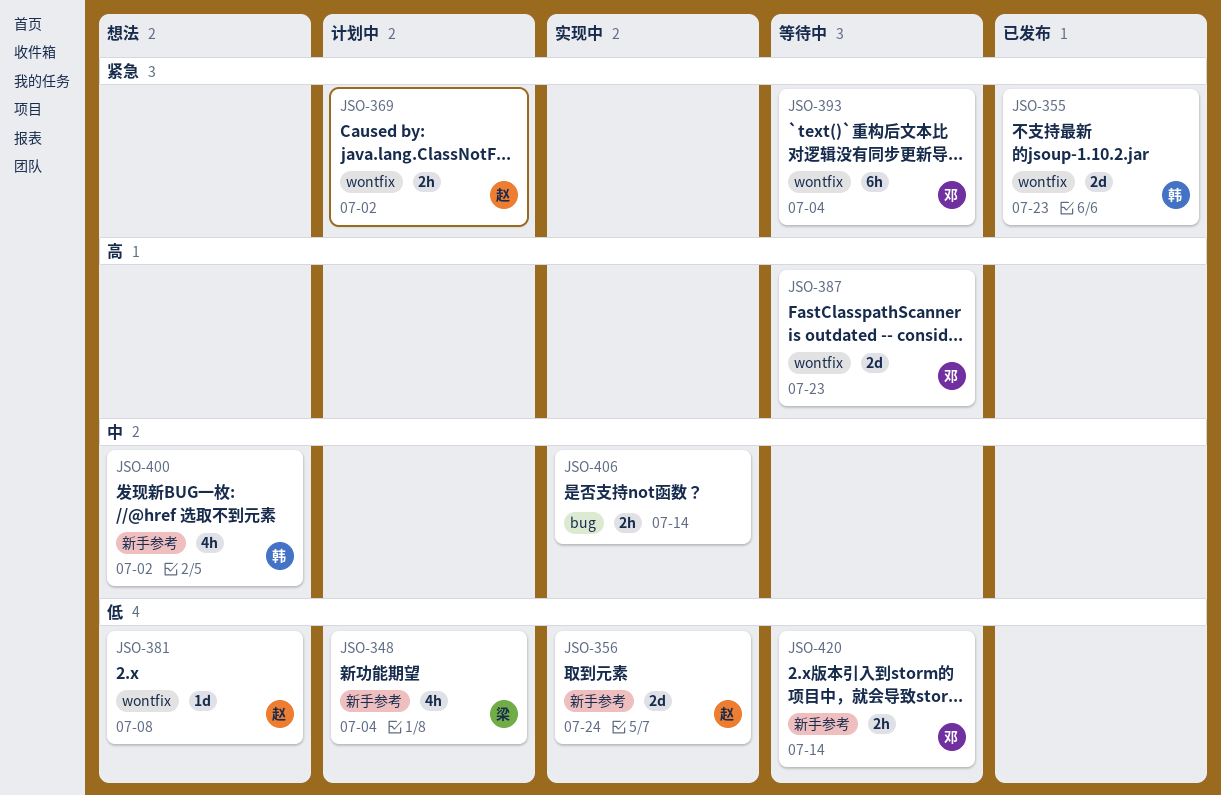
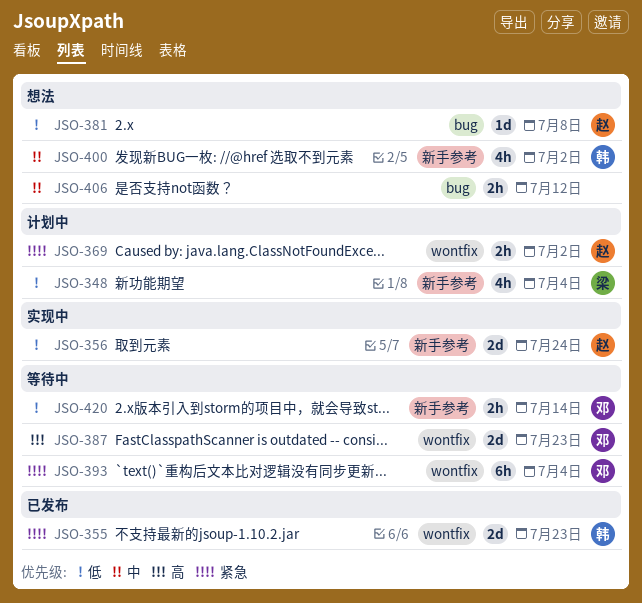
JSO-381, label: wontfix -> bug
JSO-406, status: 实现中 -> 想法
JSO-406, due: Jul 14 -> Jul 12

